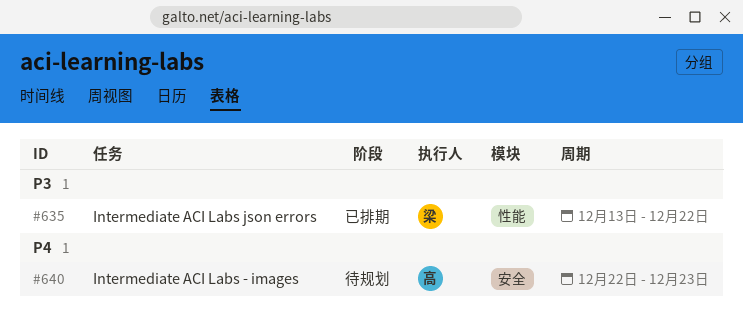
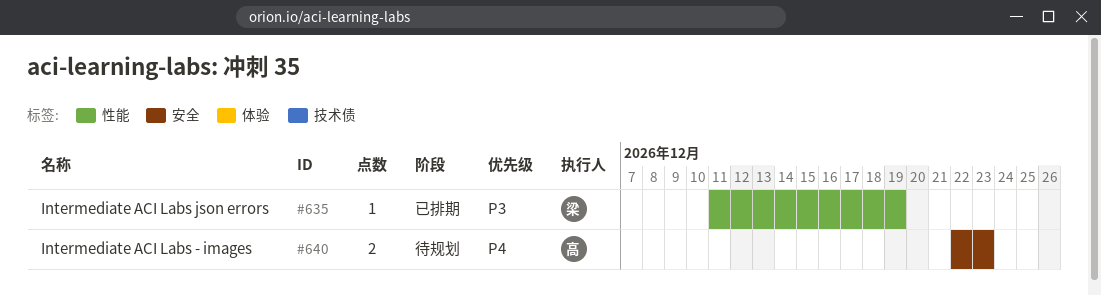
#635, start: Dec 13 -> Dec 11
#635, due: Dec 22 -> Dec 19

